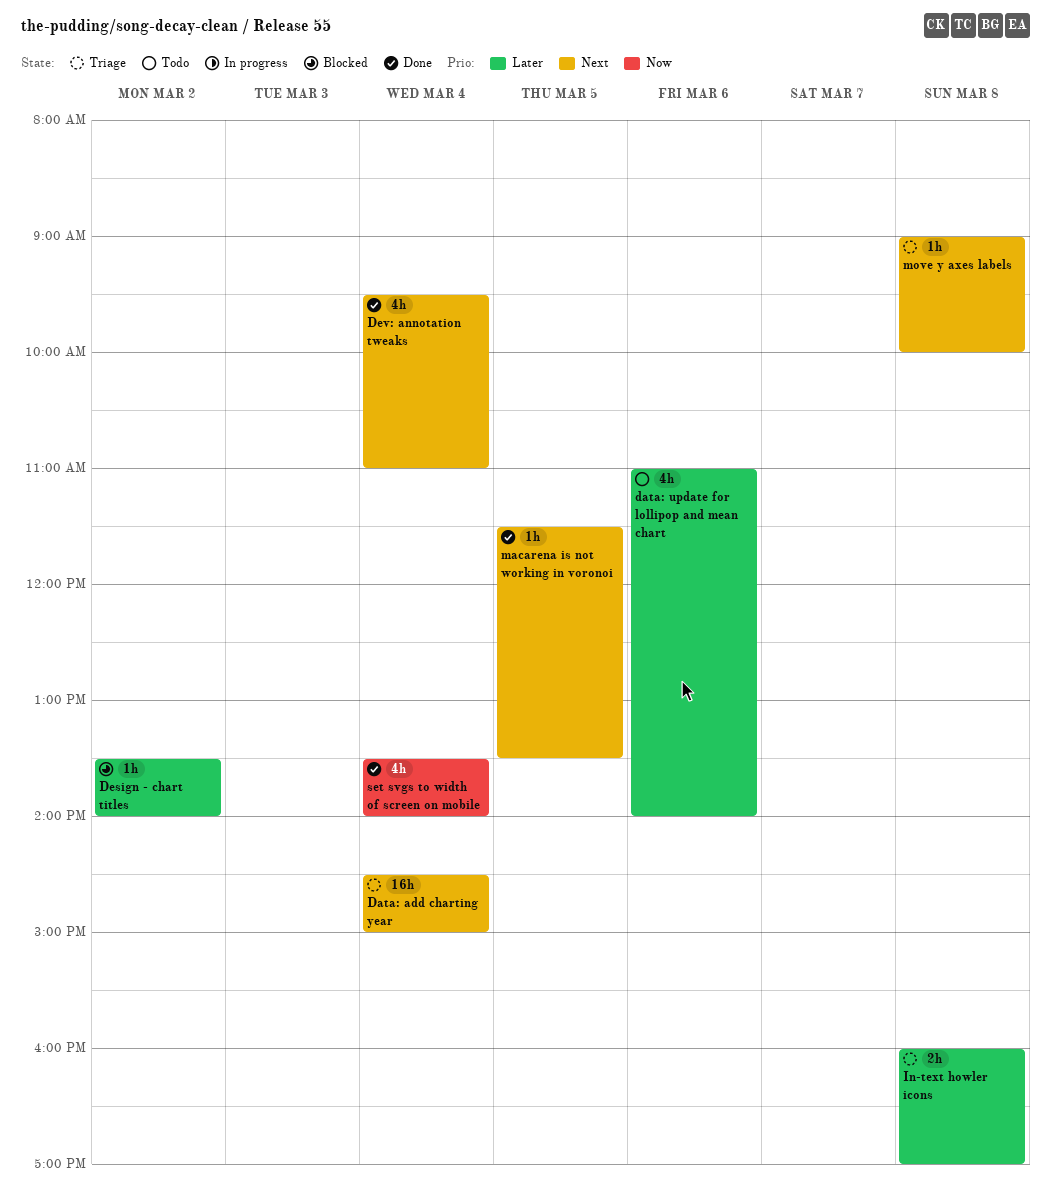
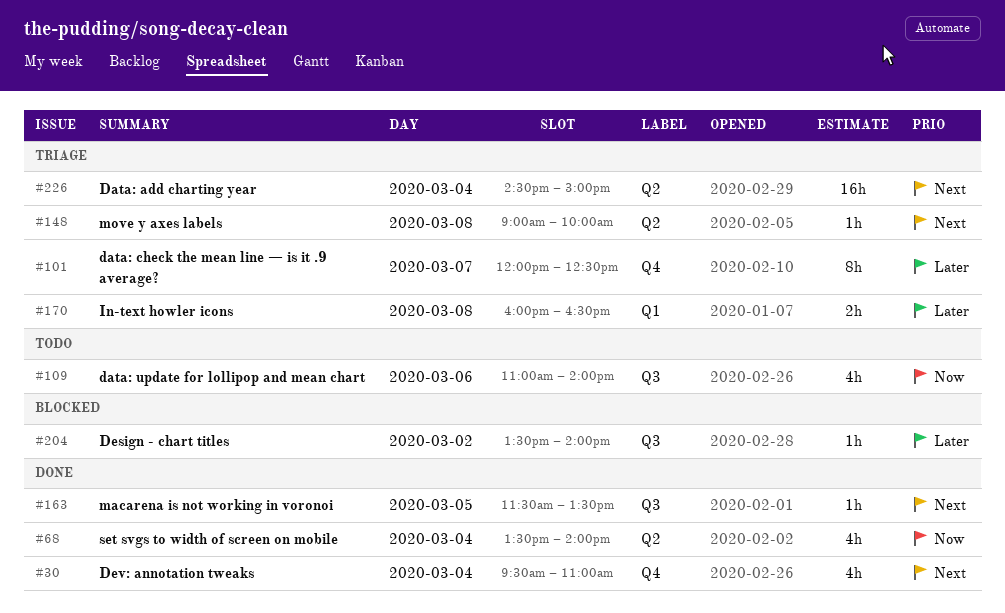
data: check the mean line — is it .9 average?: none -> present
data: update for lollipop and mean chart, priority: Later -> Now
In-text howler icons, ends: 17:00 -> 16:30

